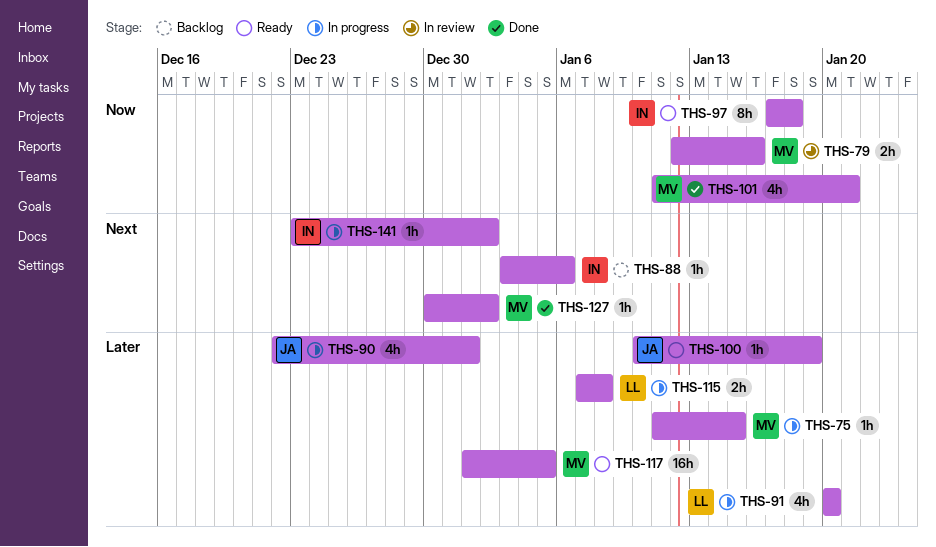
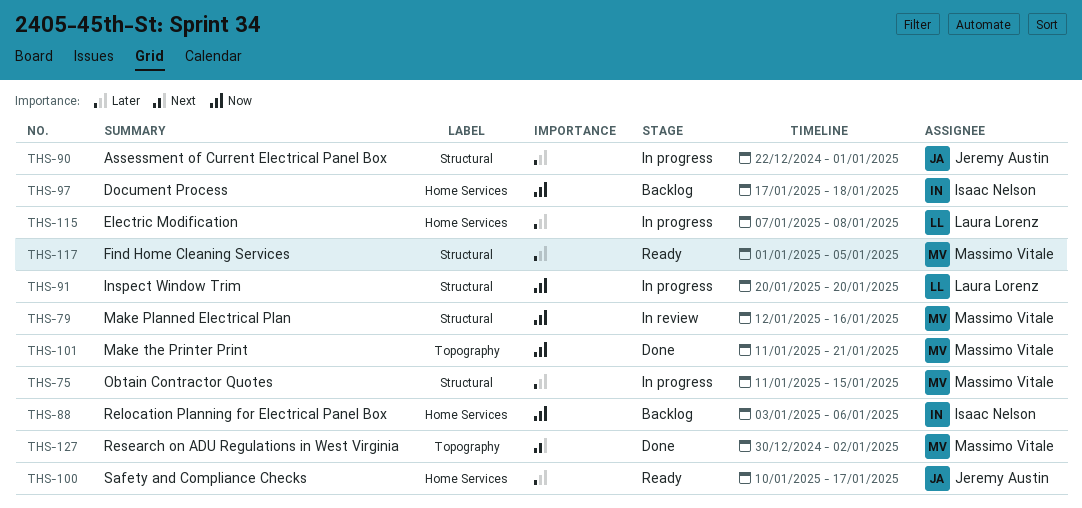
THS-88, priority: Next -> Now
THS-91, priority: Later -> Now
THS-97, status: Ready -> Backlog
THS-100, due: Jan 19 -> Jan 17
THS-141: present -> none

